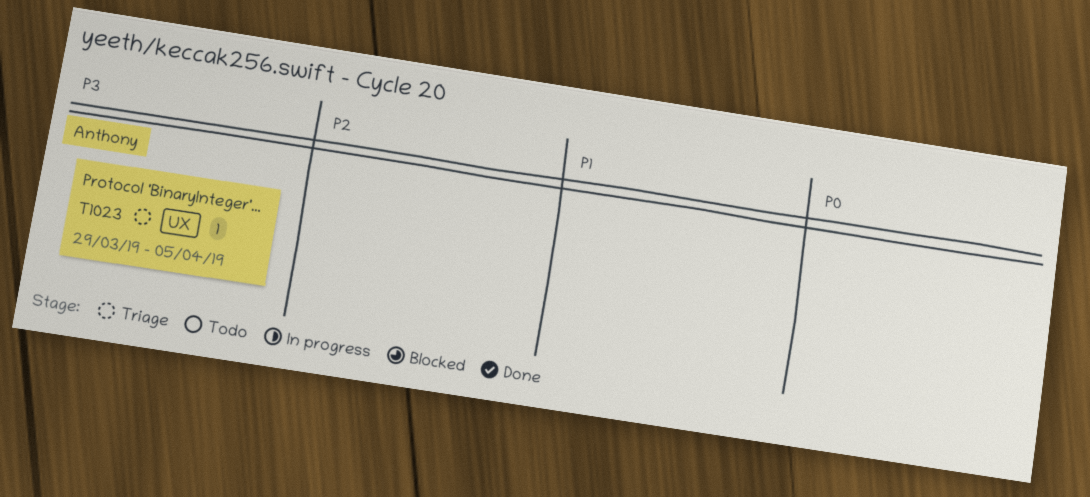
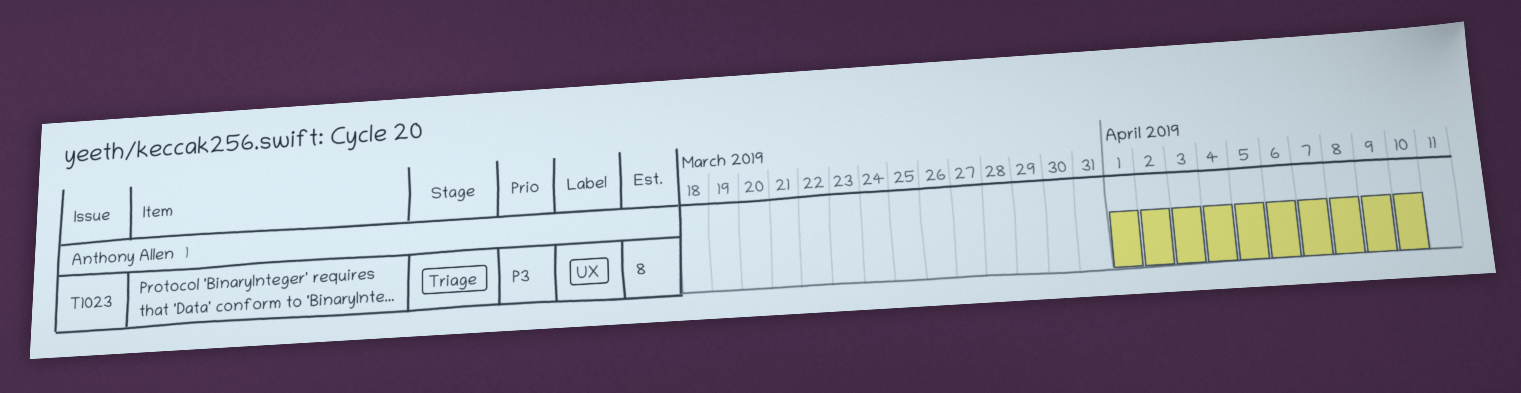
T1023, estimate: 1 -> 8
T1023, start: Mar 29 -> Apr 1
T1023, due: Apr 5 -> Apr 10

